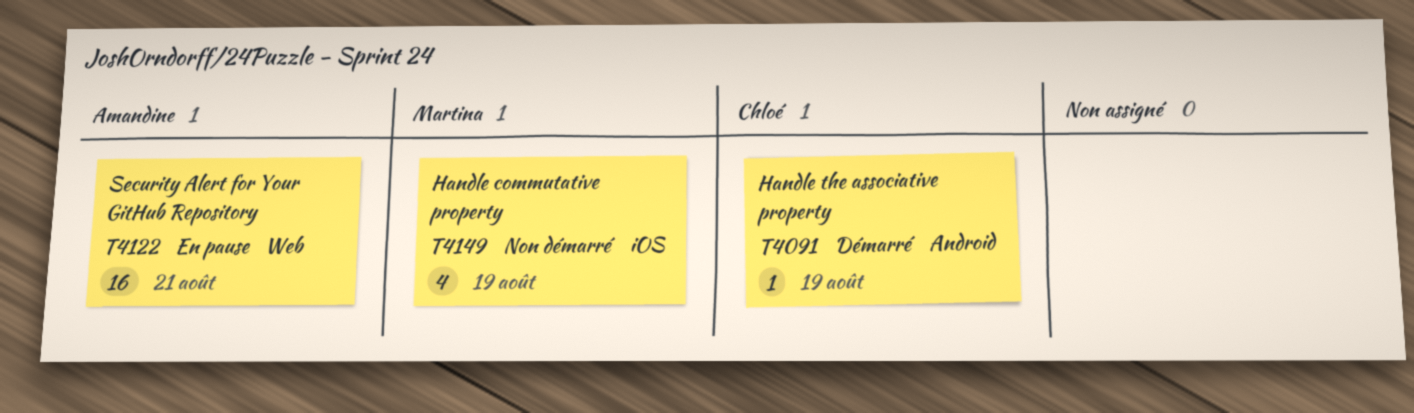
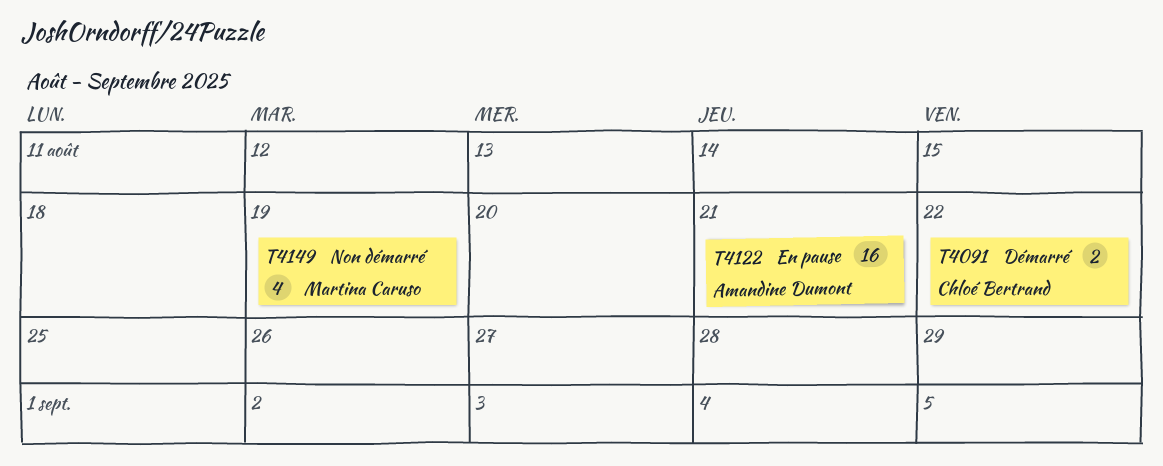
T4091, estimate: 1 -> 2
T4091, due: Aug 19 -> Aug 22

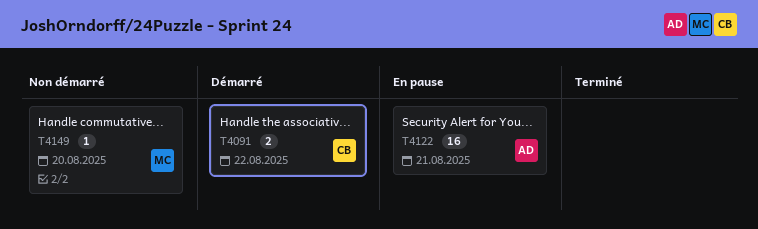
T4149, estimate: 4 -> 1
T4149, due: Aug 19 -> Aug 20

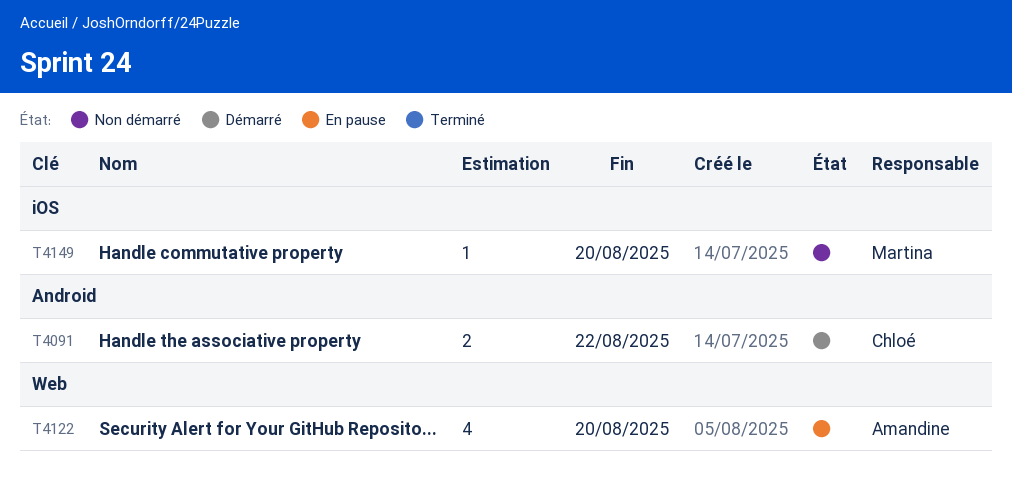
T4122, estimate: 16 -> 4
T4122, due: Aug 21 -> Aug 20

